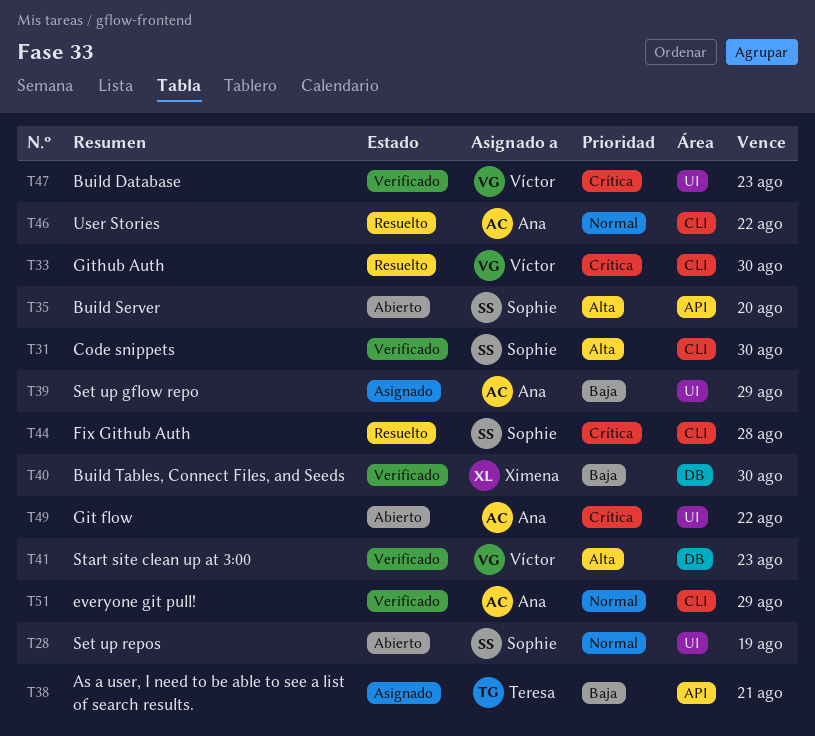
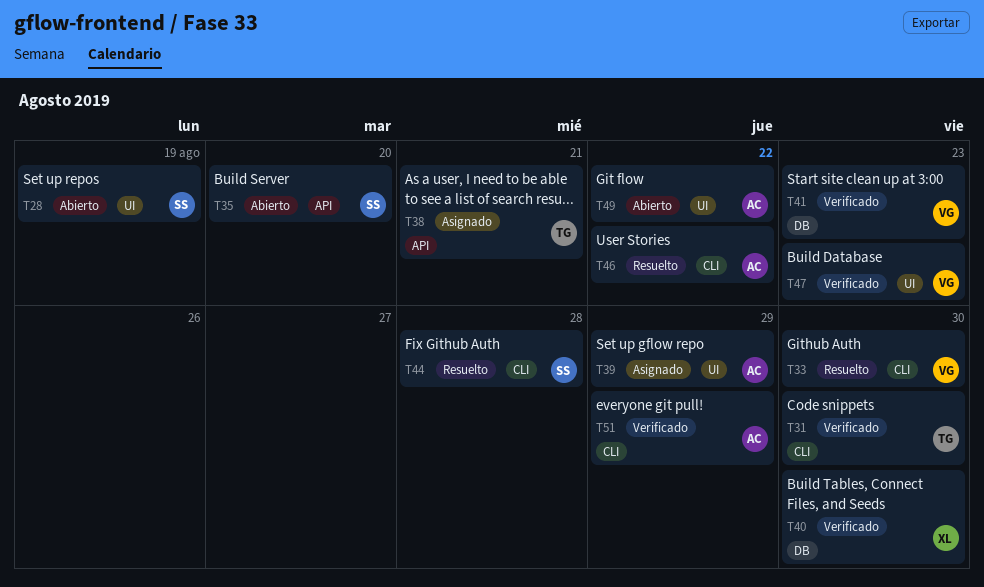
T31, owner: Sophie -> Teresa

